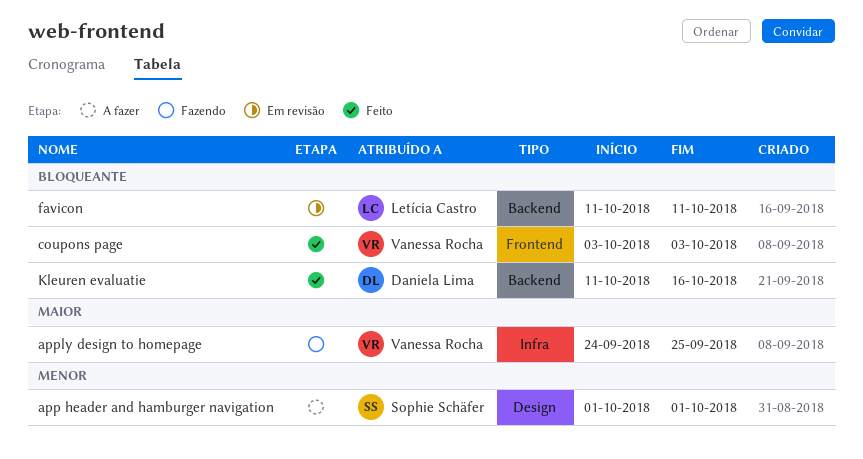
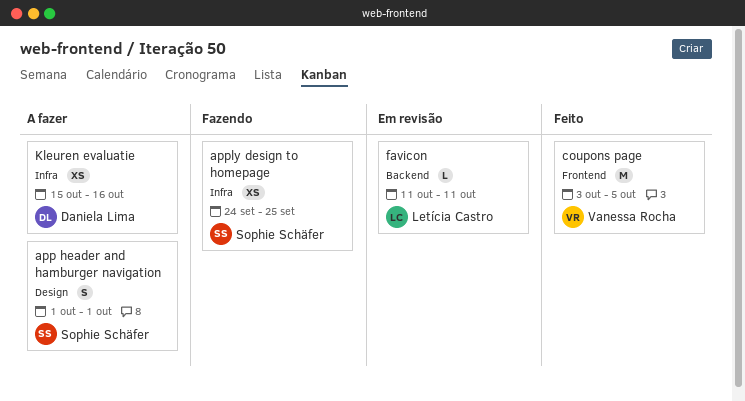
apply design to homepage, owner: Vanessa Rocha -> Sophie Schäfer
coupons page, due: Oct 3 -> Oct 5
Kleuren evaluatie, status: Feito -> A fazer
Kleuren evaluatie, label: Backend -> Infra
Kleuren evaluatie, start: Oct 11 -> Oct 15

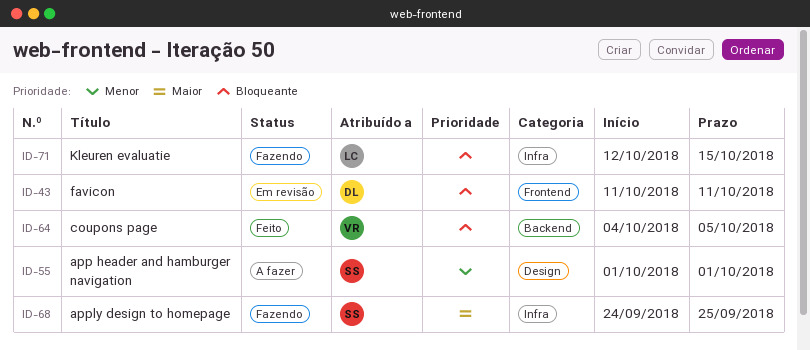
coupons page, label: Frontend -> Backend
coupons page, start: Oct 3 -> Oct 4
favicon, owner: Letícia Castro -> Daniela Lima
favicon, label: Backend -> Frontend
Kleuren evaluatie, status: A fazer -> Fazendo
Kleuren evaluatie, owner: Daniela Lima -> Letícia Castro
Kleuren evaluatie, start: Oct 15 -> Oct 12
Kleuren evaluatie, due: Oct 16 -> Oct 15

